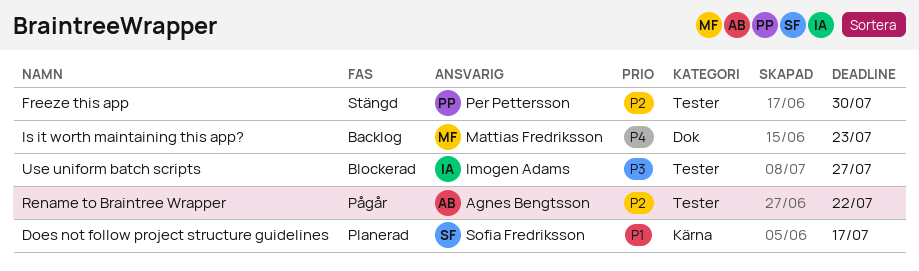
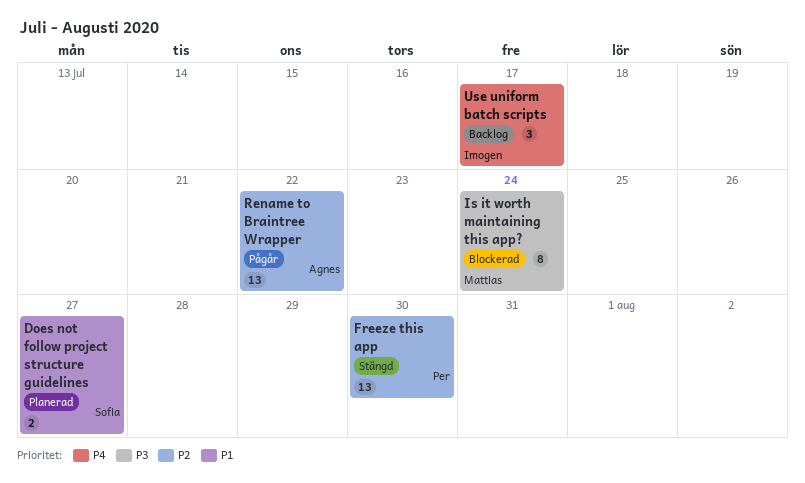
Does not follow project structure guidelines, due: Jul 17 -> Jul 27
Is it worth maintaining this app?, status: Backlog -> Blockerad
Is it worth maintaining this app?, priority: P4 -> P3
Is it worth maintaining this app?, due: Jul 23 -> Jul 24
Use uniform batch scripts, status: Blockerad -> Backlog
Use uniform batch scripts, priority: P3 -> P4
Use uniform batch scripts, due: Jul 27 -> Jul 17

